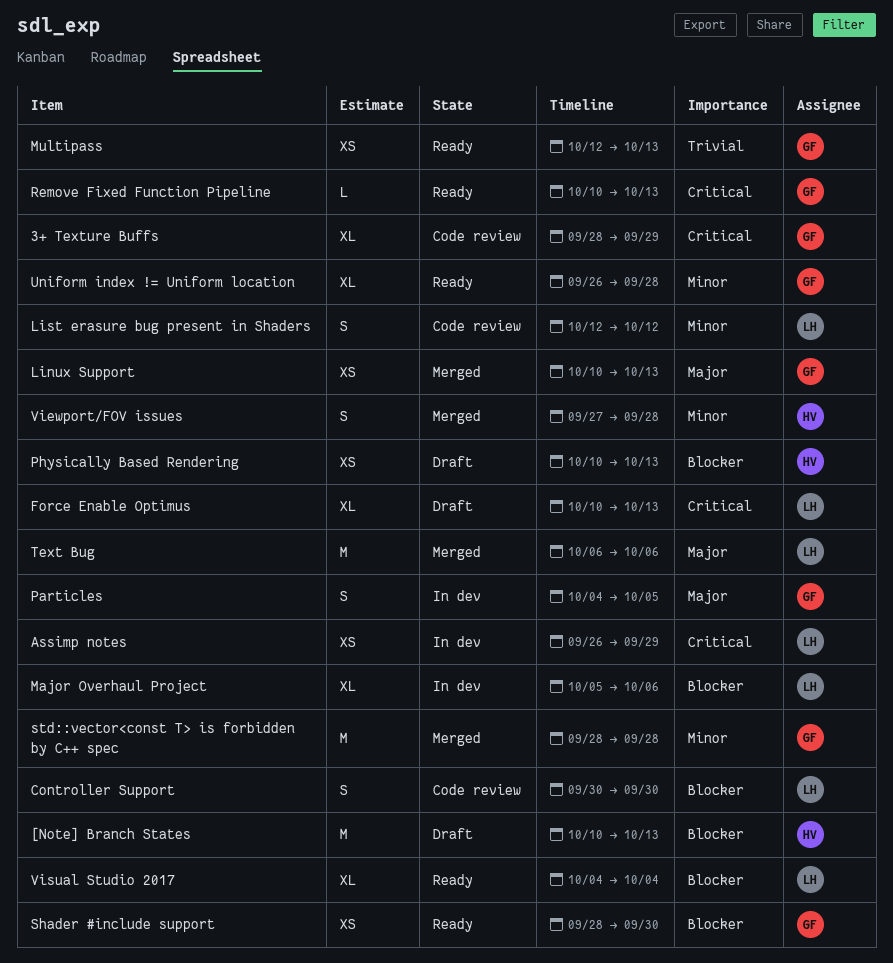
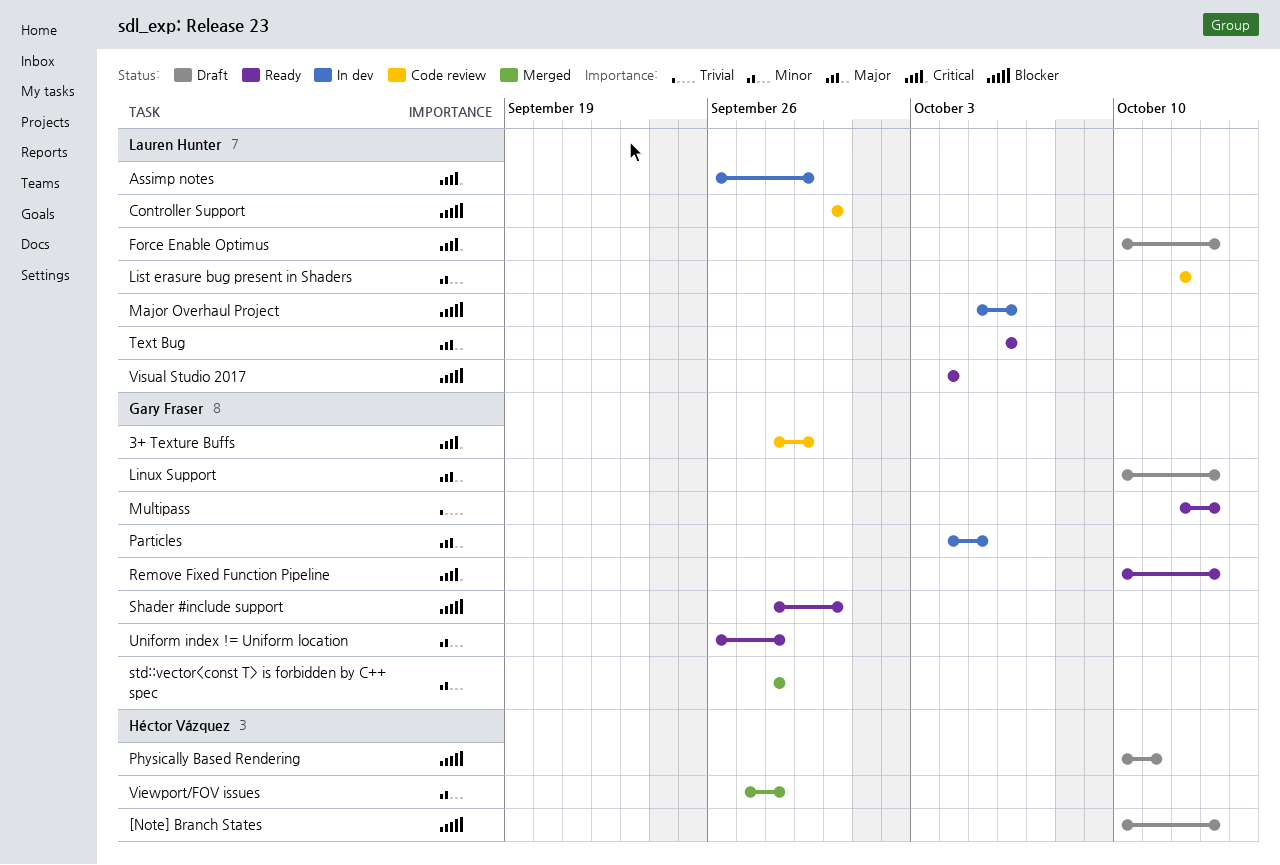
Linux Support, status: Merged -> Draft
Physically Based Rendering, due: Oct 13 -> Oct 11
Text Bug, status: Merged -> Ready

